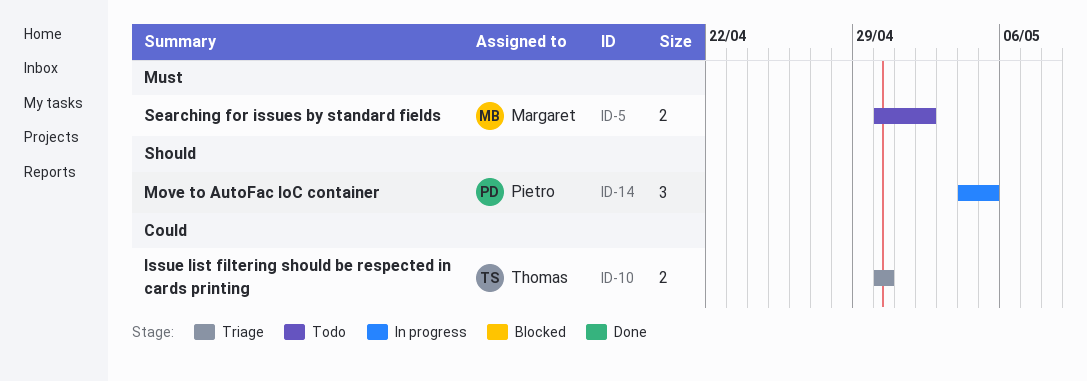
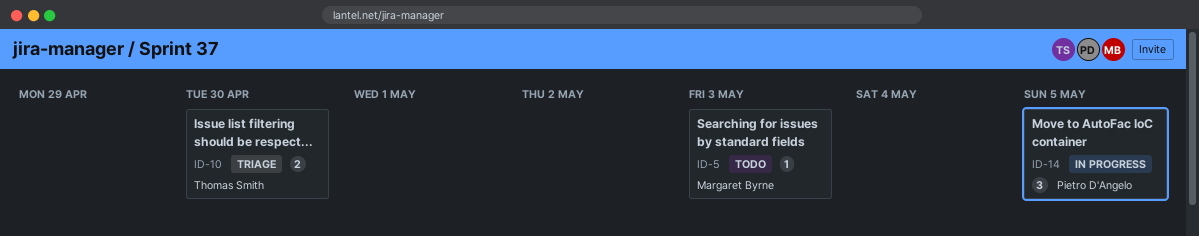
ID-5, estimate: 2 -> 1
ID-5, due: May 2 -> May 3

